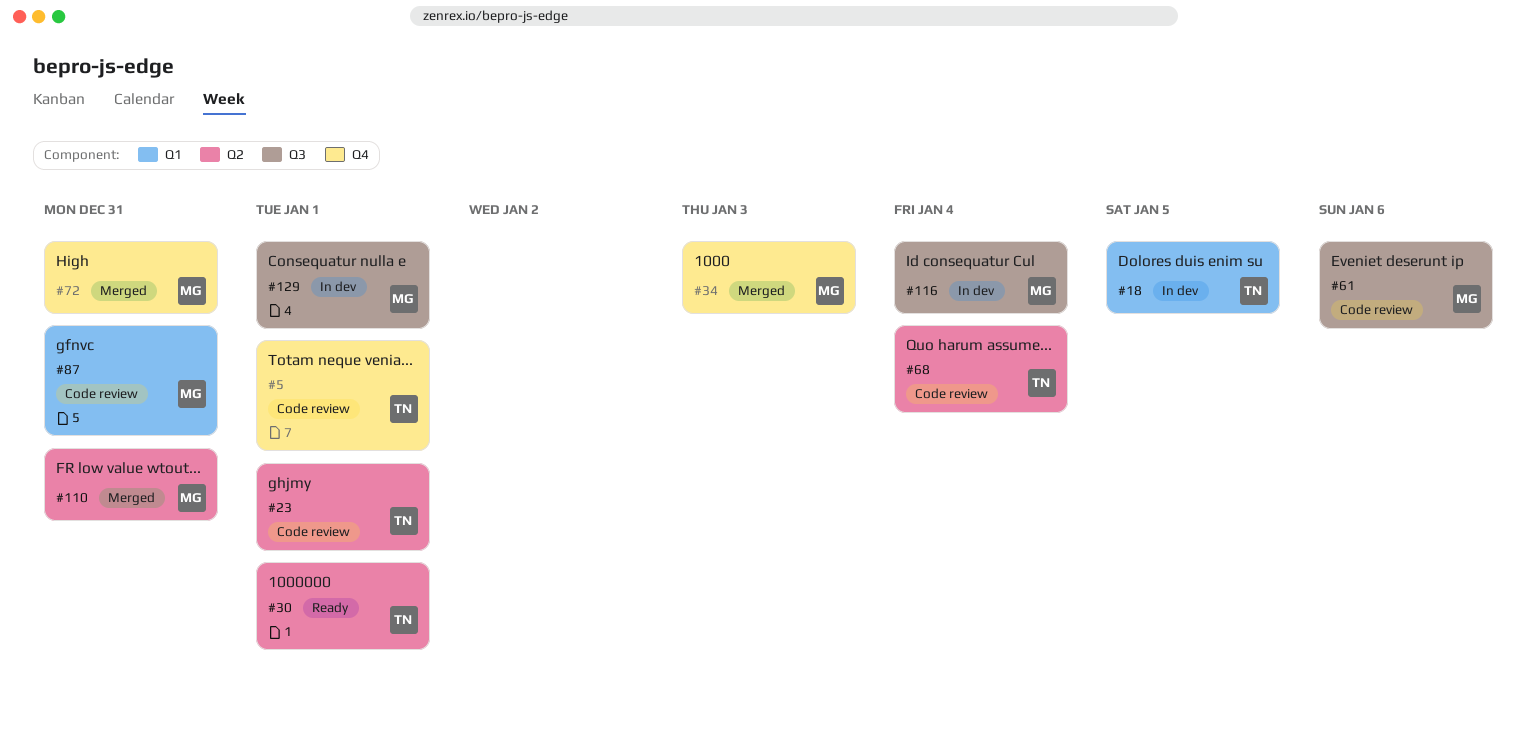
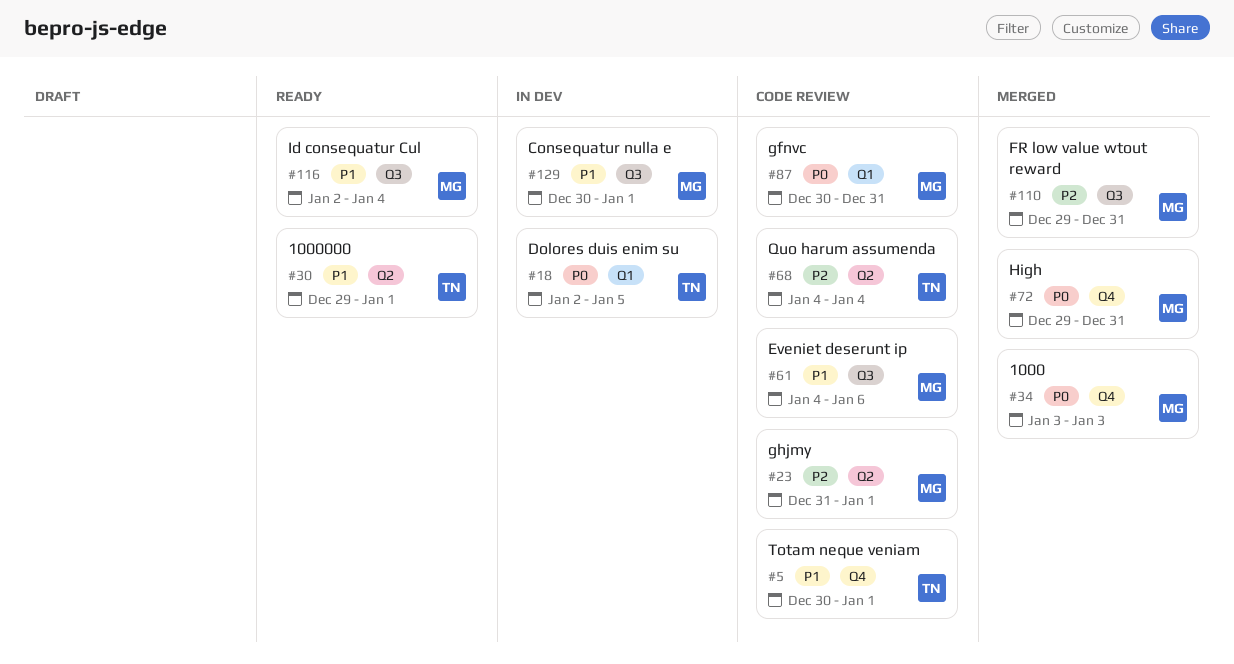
#23, owner: TN -> MG
#110, label: Q2 -> Q3
#116, status: In dev -> Ready

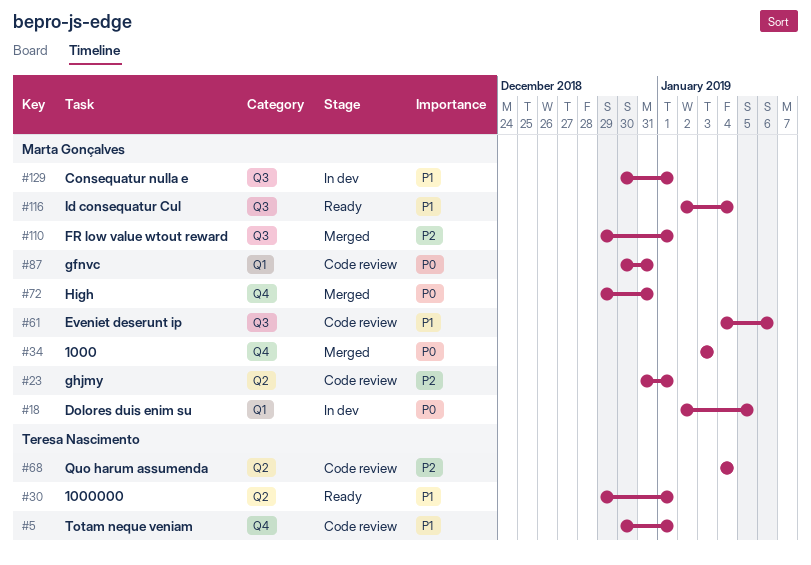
#18, owner: Teresa Nascimento -> Marta Gonçalves
#110, due: Dec 31 -> Jan 1

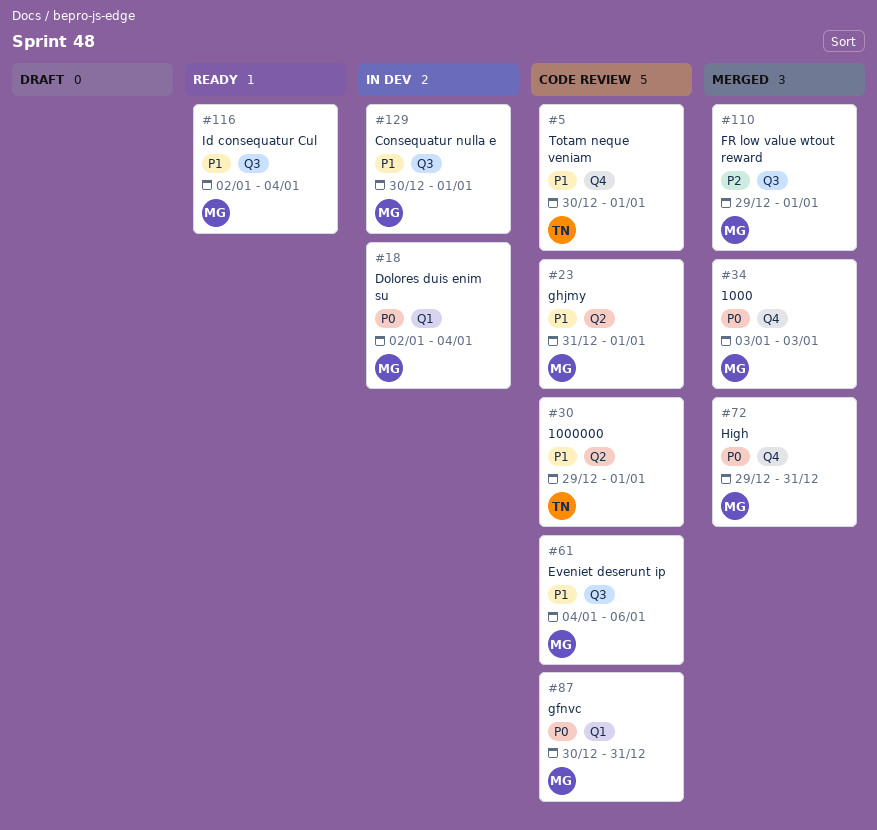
#18, due: Jan 5 -> Jan 4
#23, priority: P2 -> P1
#30, status: Ready -> Code review
#68: present -> none

